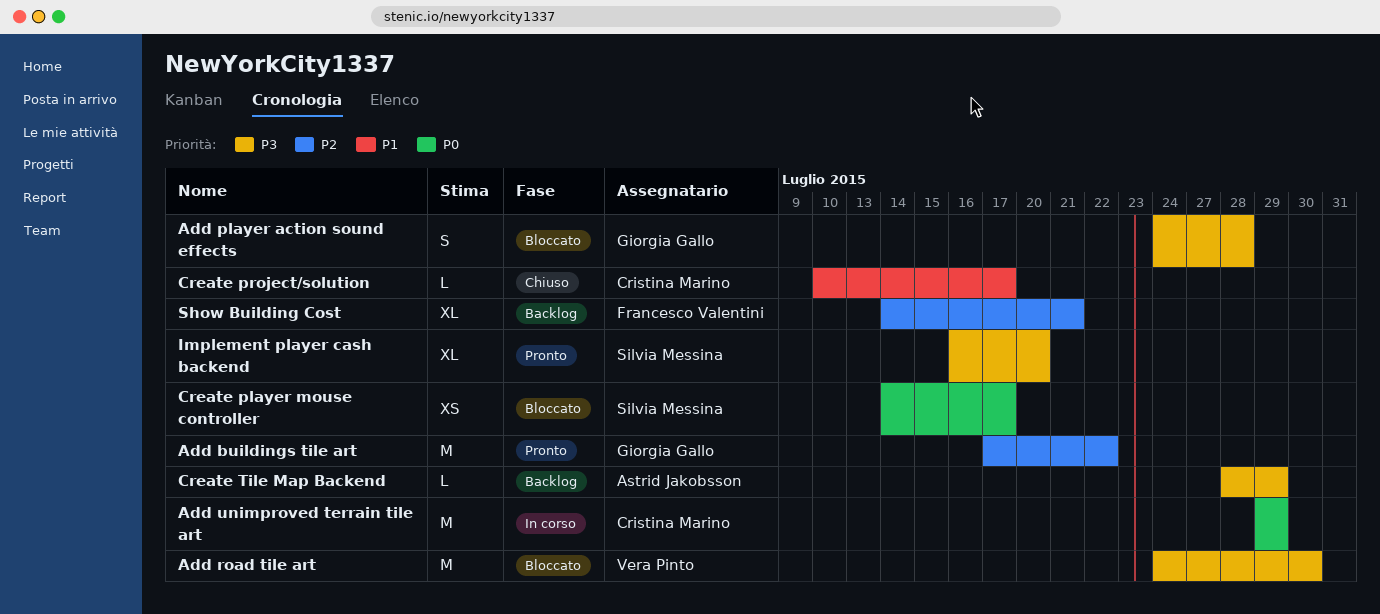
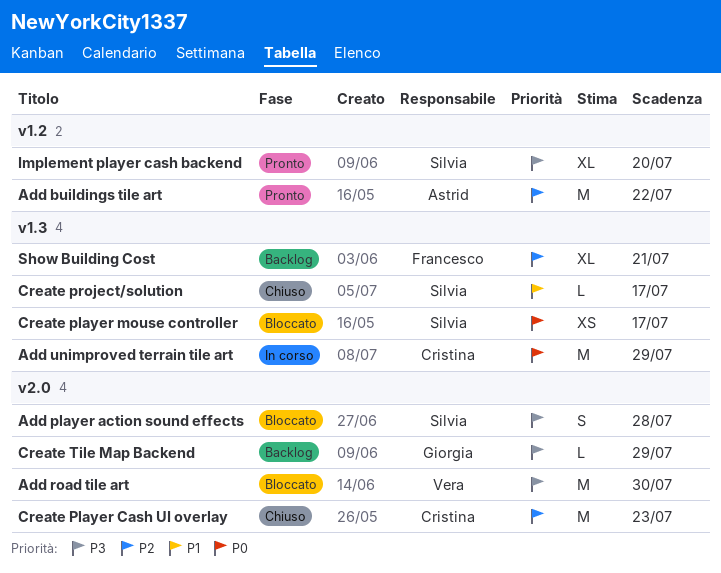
Add buildings tile art, owner: Giorgia Gallo -> Astrid Jakobsson
Add player action sound effects, owner: Giorgia Gallo -> Silvia Messina
Create Player Cash UI overlay: none -> present
Create project/solution, owner: Cristina Marino -> Silvia Messina
Create Tile Map Backend, owner: Astrid Jakobsson -> Giorgia Gallo

